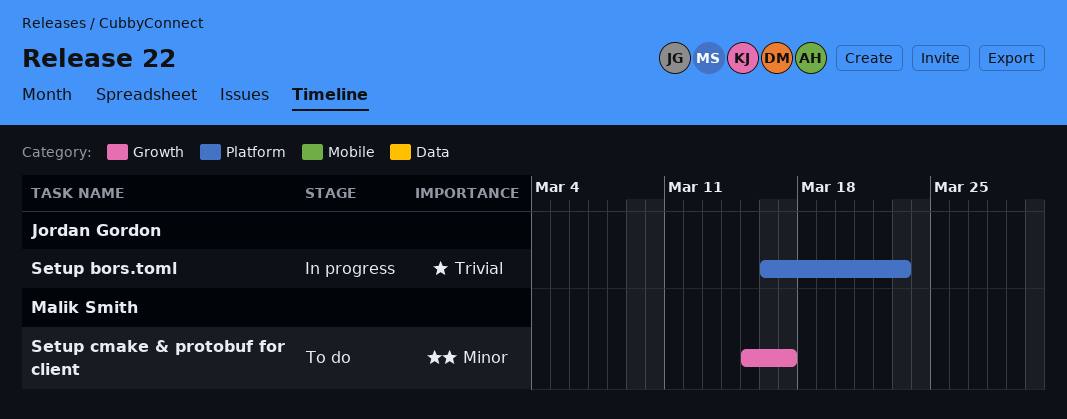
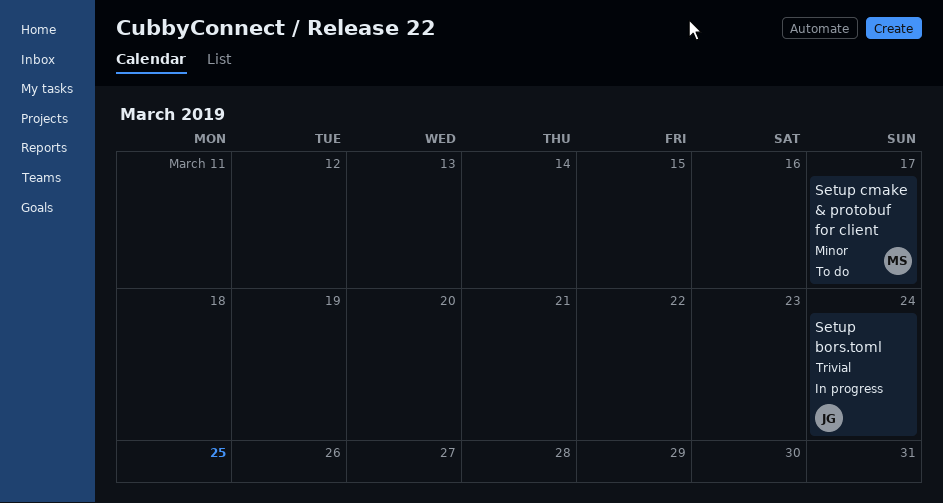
Setup bors.toml, due: Mar 23 -> Mar 24

